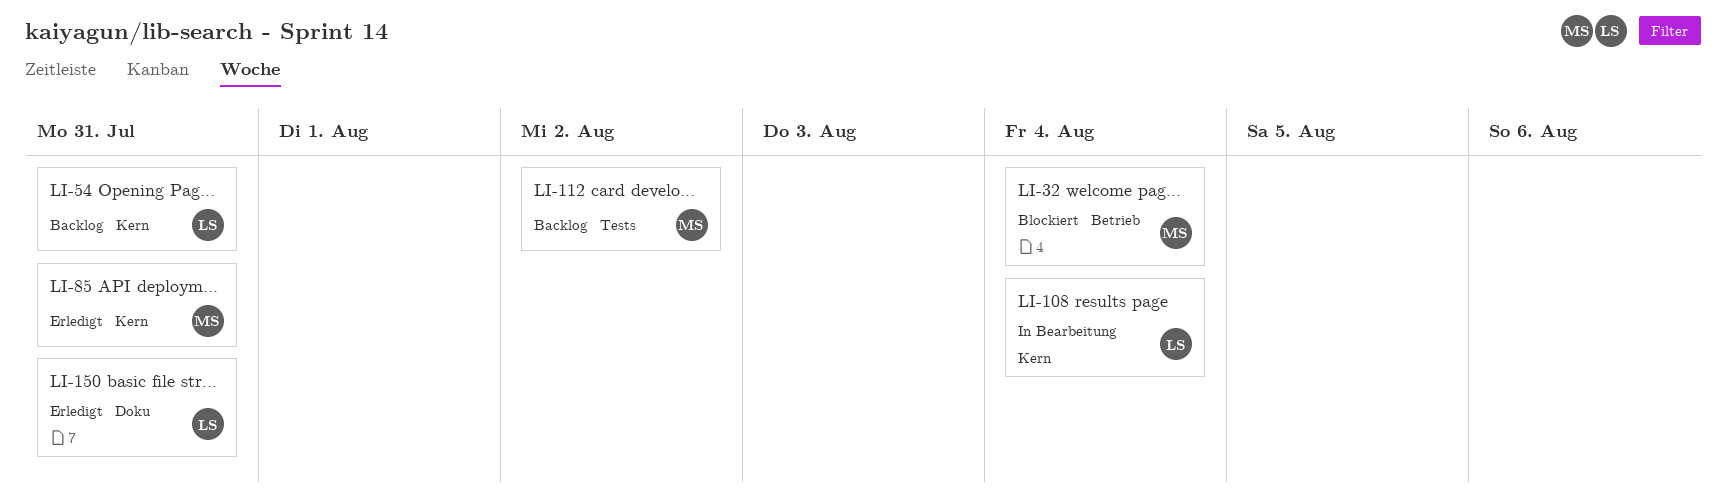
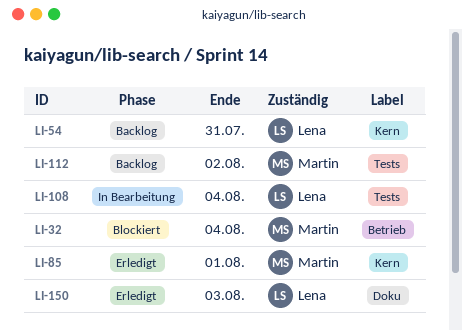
LI-85, due: Jul 31 -> Aug 1
LI-108, label: Kern -> Tests
LI-150, due: Jul 31 -> Aug 3

